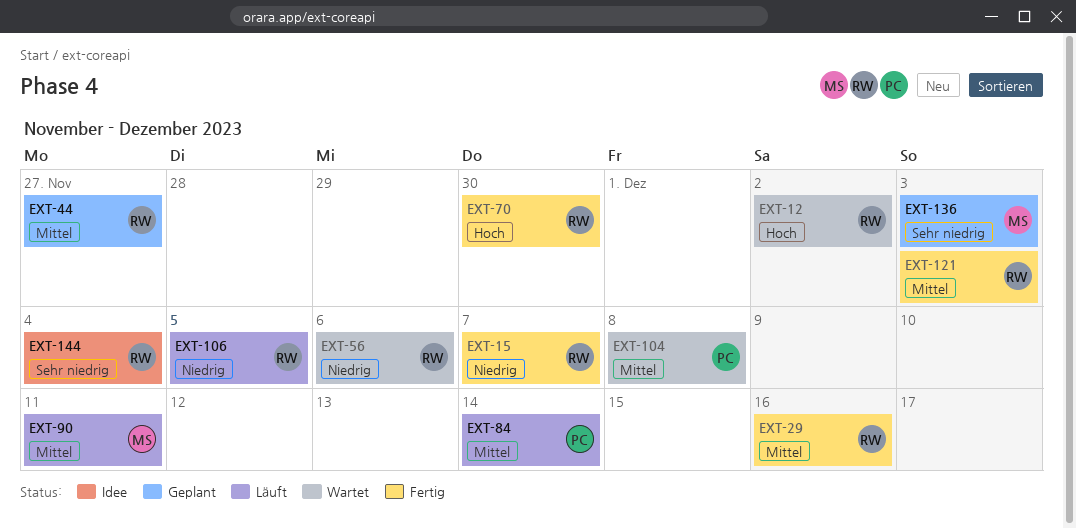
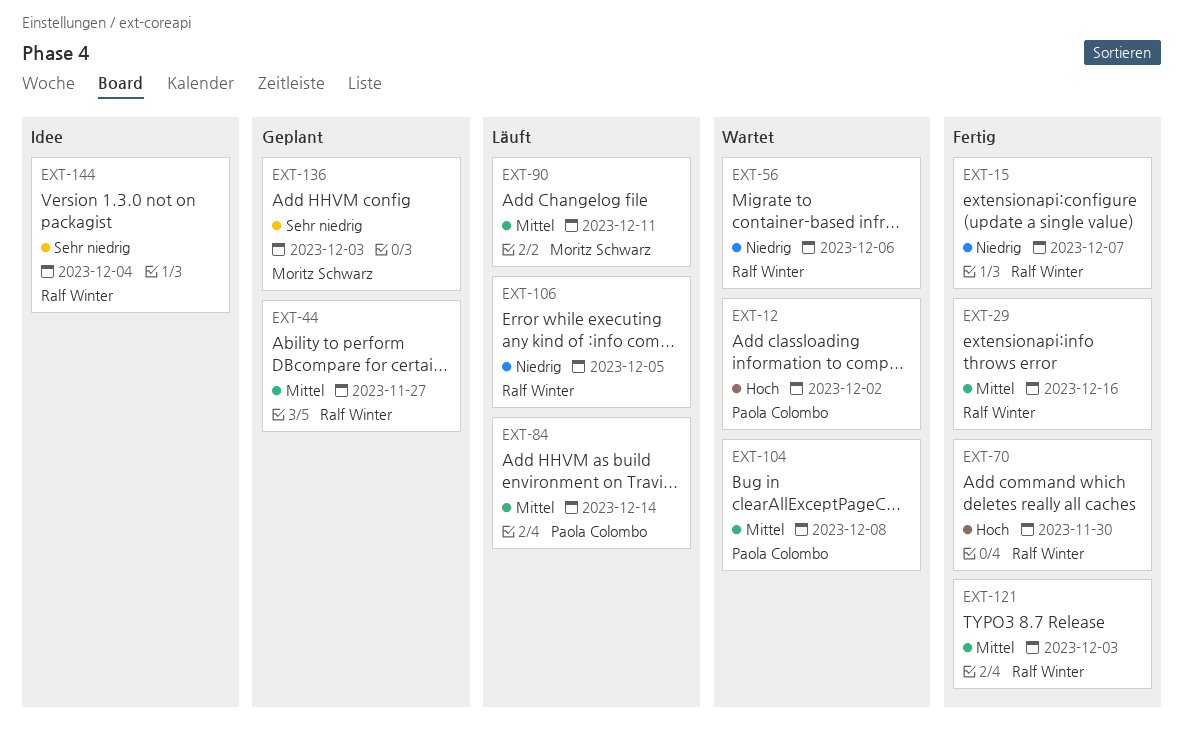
EXT-12, owner: Ralf Winter -> Paola Colombo

